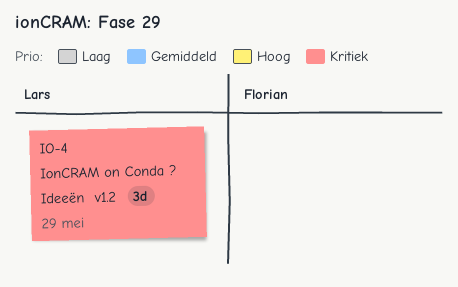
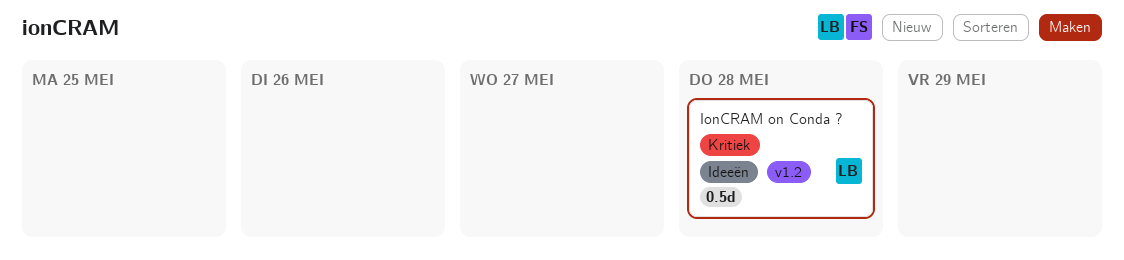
IonCRAM on Conda ?, estimate: 3d -> 0.5d
IonCRAM on Conda ?, due: May 29 -> May 28

